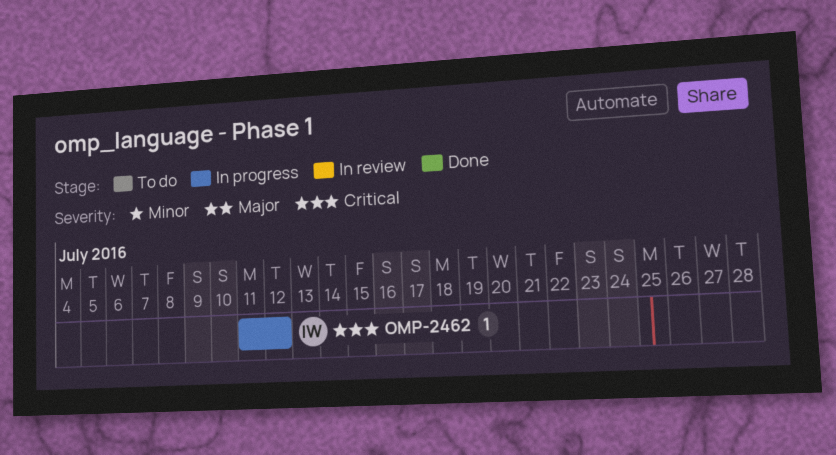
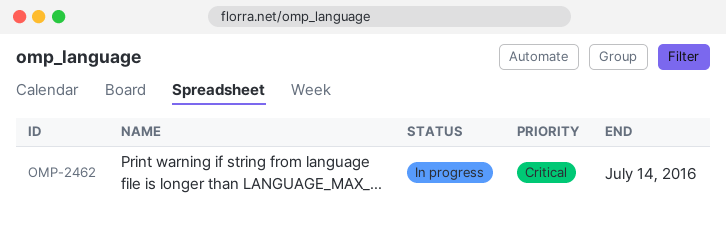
OMP-2462, due: Jul 12 -> Jul 14

